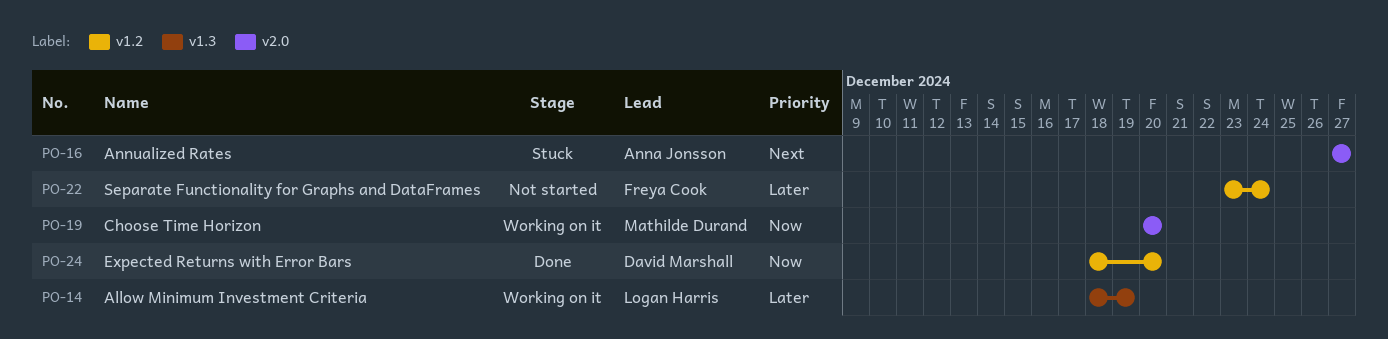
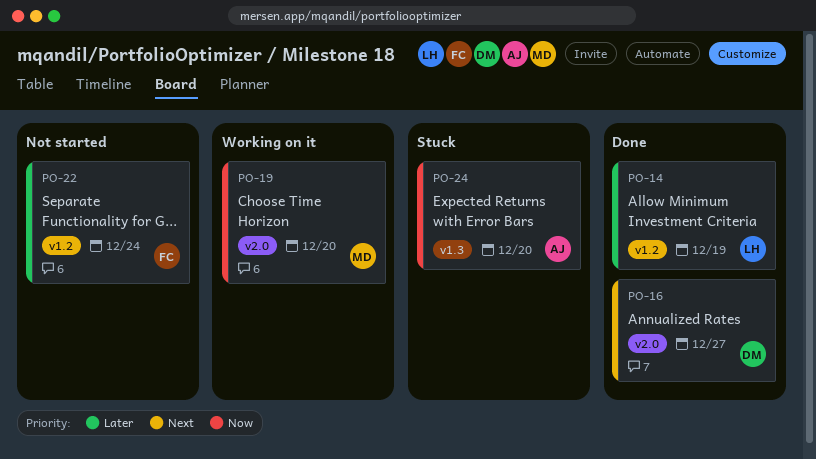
PO-14, status: Working on it -> Done
PO-14, label: v1.3 -> v1.2
PO-16, status: Stuck -> Done
PO-16, owner: Anna Jonsson -> David Marshall
PO-24, status: Done -> Stuck
PO-24, owner: David Marshall -> Anna Jonsson
PO-24, label: v1.2 -> v1.3

